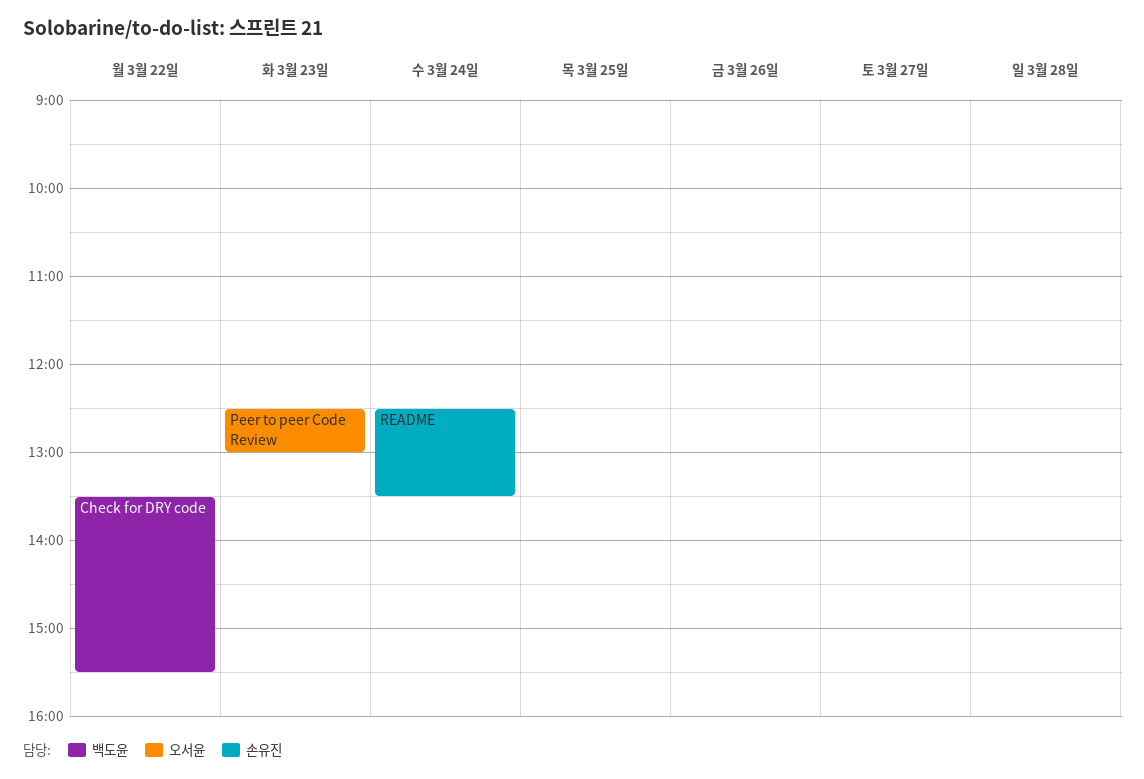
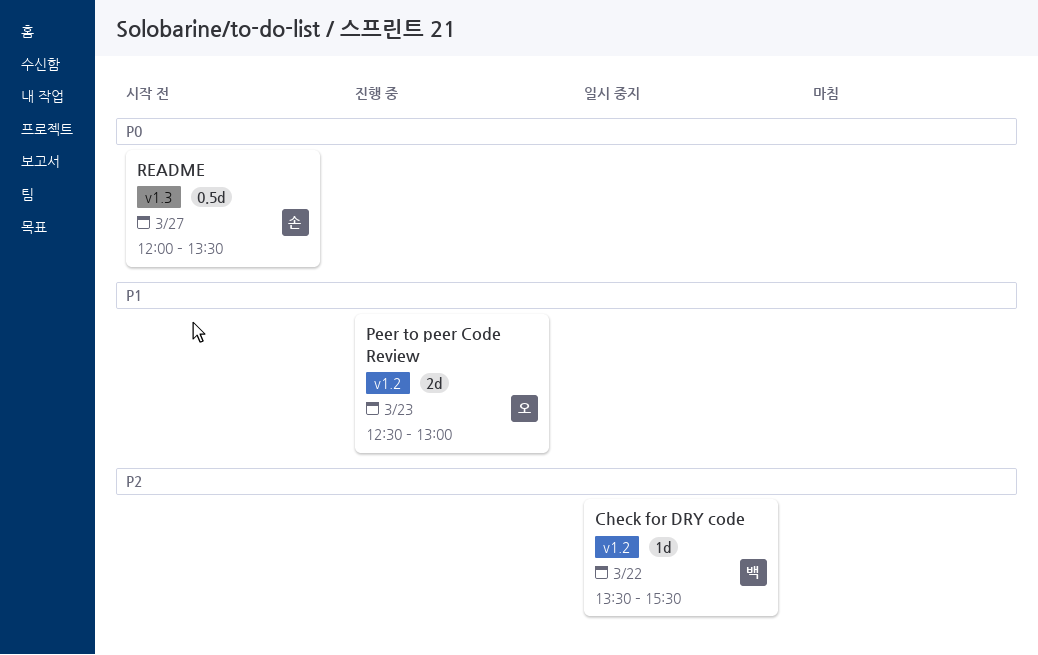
README, day: Mar 24 -> Mar 27
README, begins: 12:30 -> 12:00

